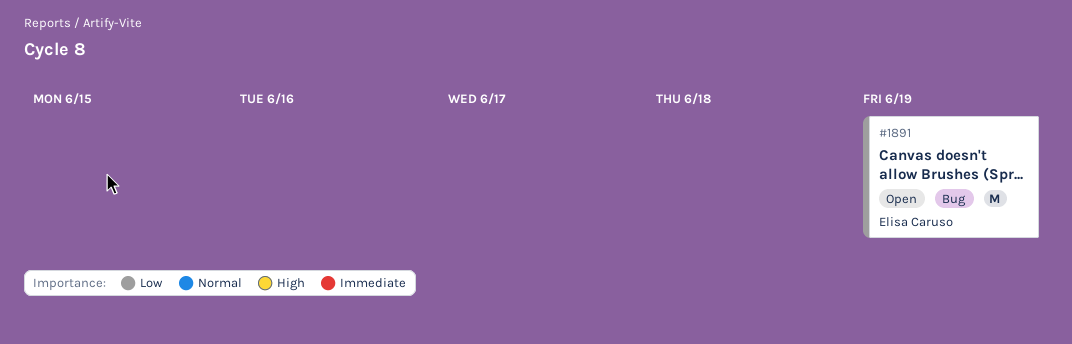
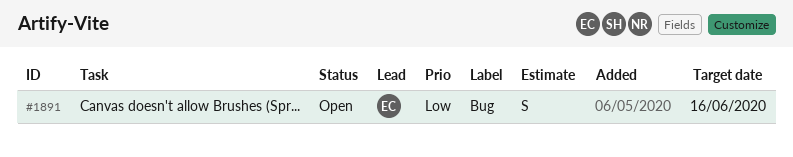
#1891, estimate: M -> S
#1891, due: Jun 19 -> Jun 16

